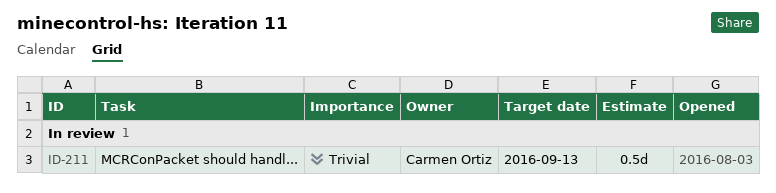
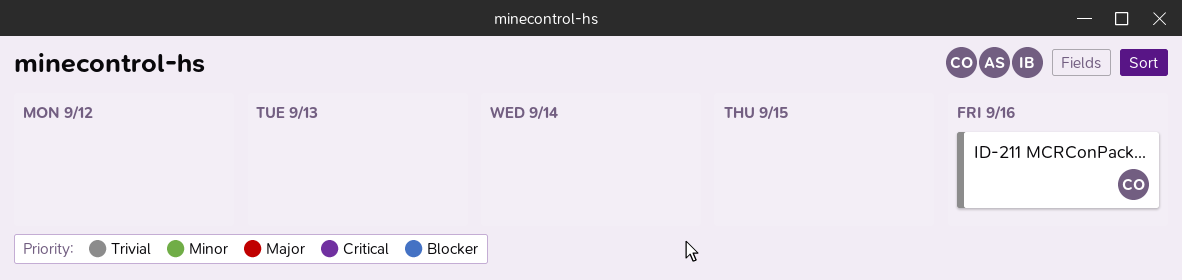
ID-211, due: Sep 13 -> Sep 16

